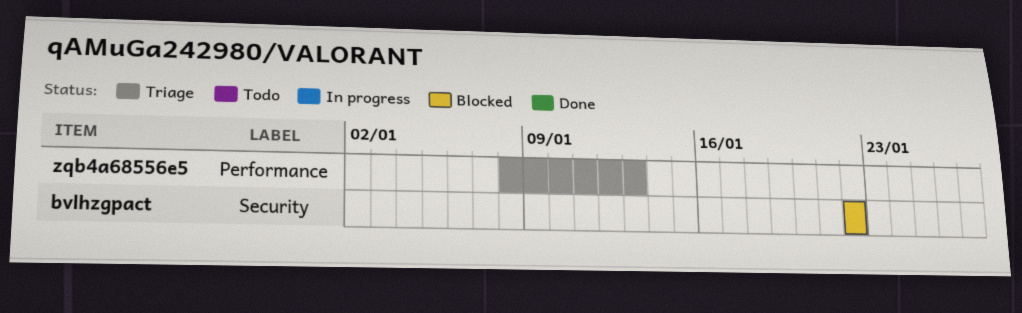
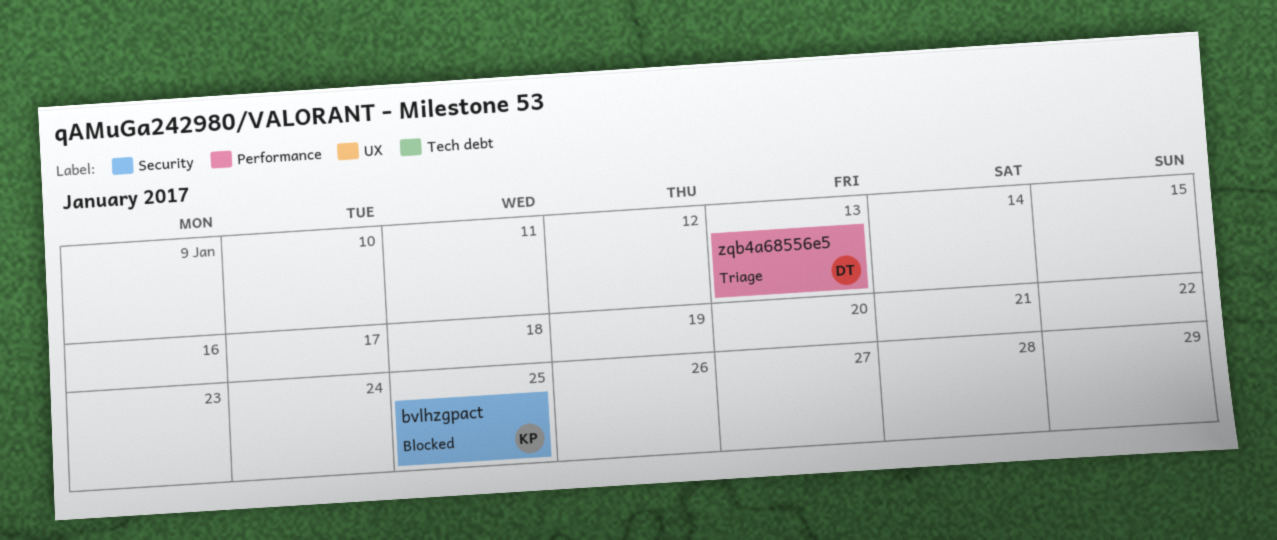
bvlhzgpact, due: Jan 22 -> Jan 25

